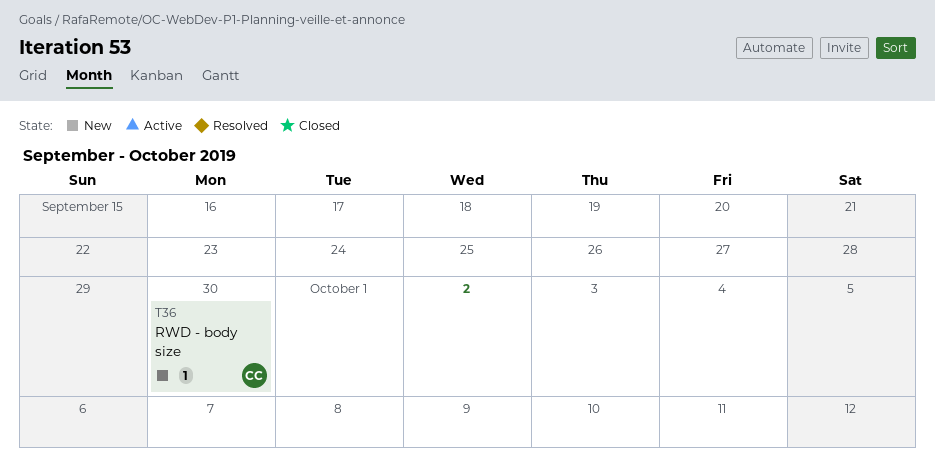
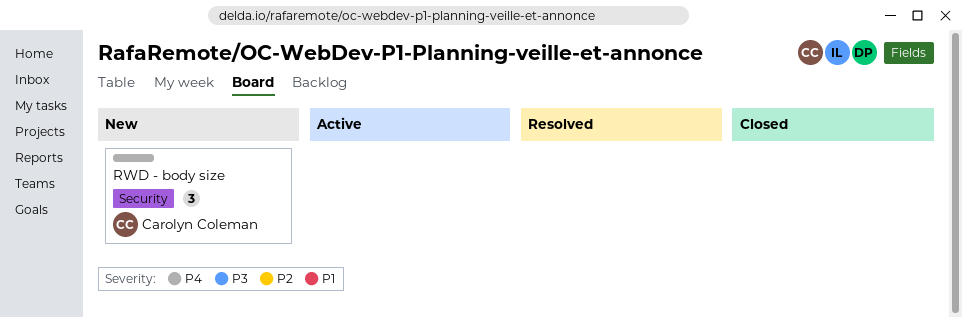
RWD - body size, estimate: 1 -> 3

